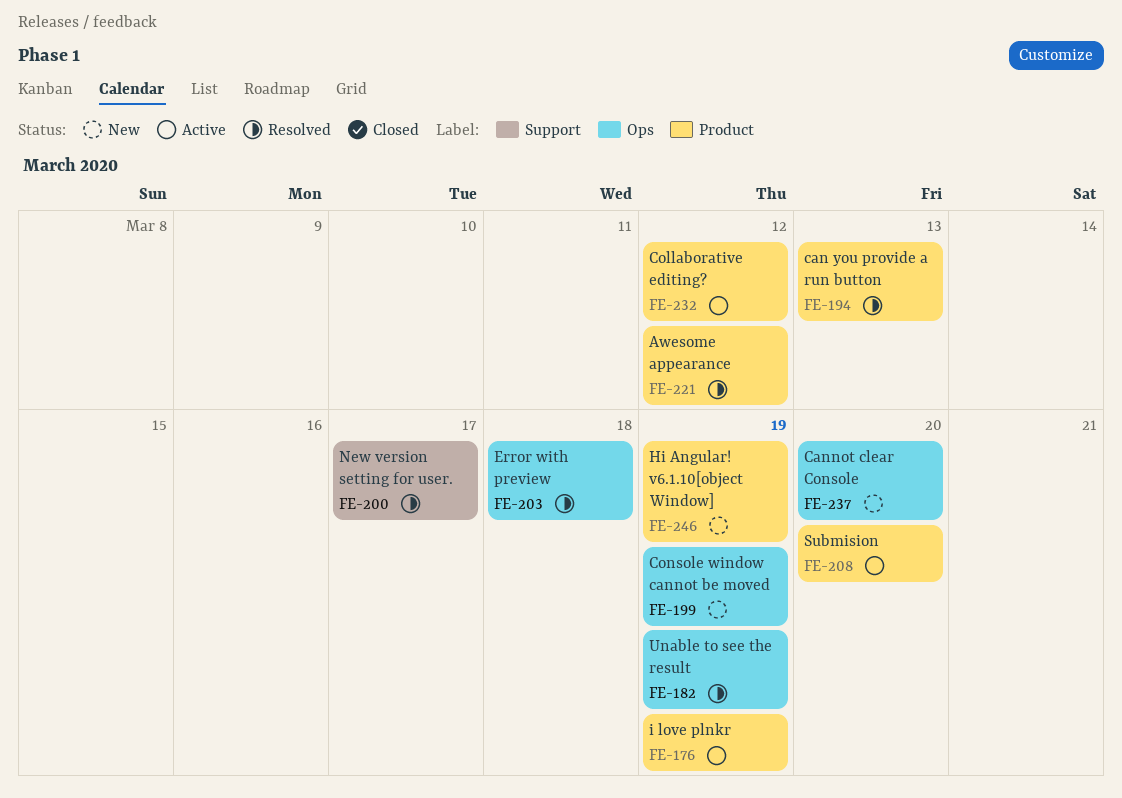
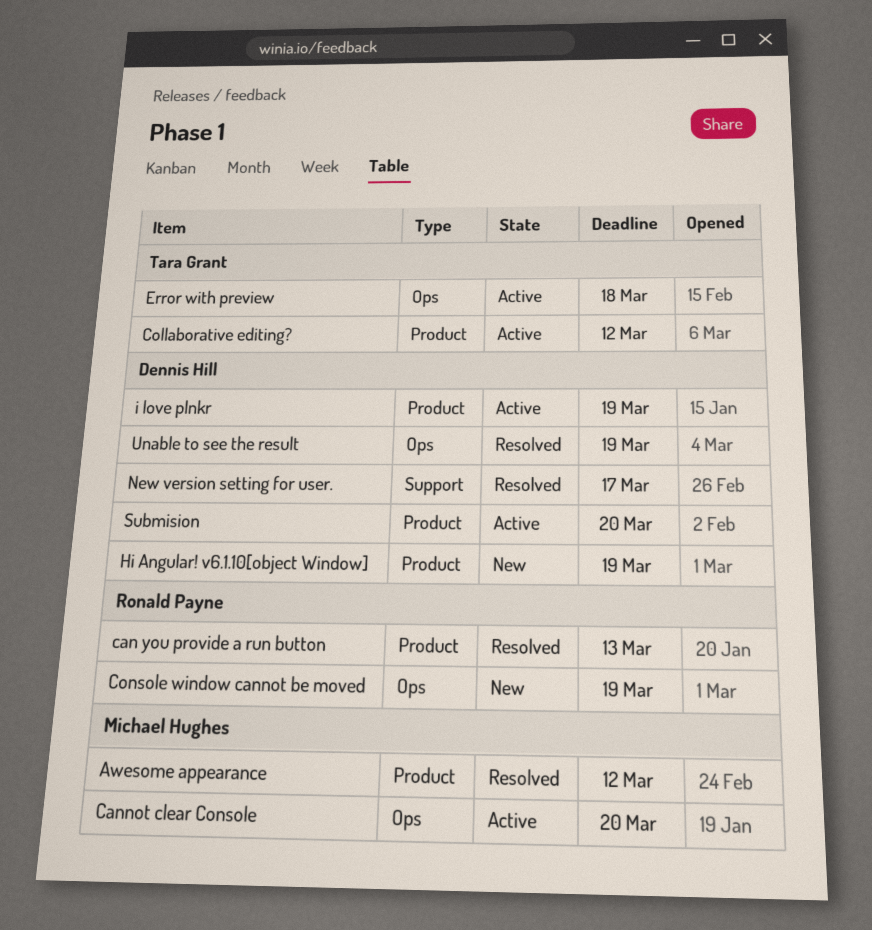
Cannot clear Console, status: New -> Active
Error with preview, status: Resolved -> Active

